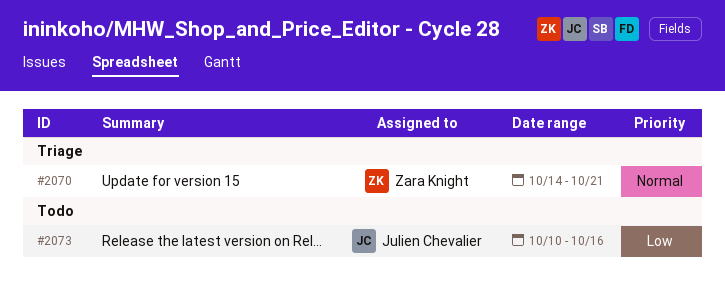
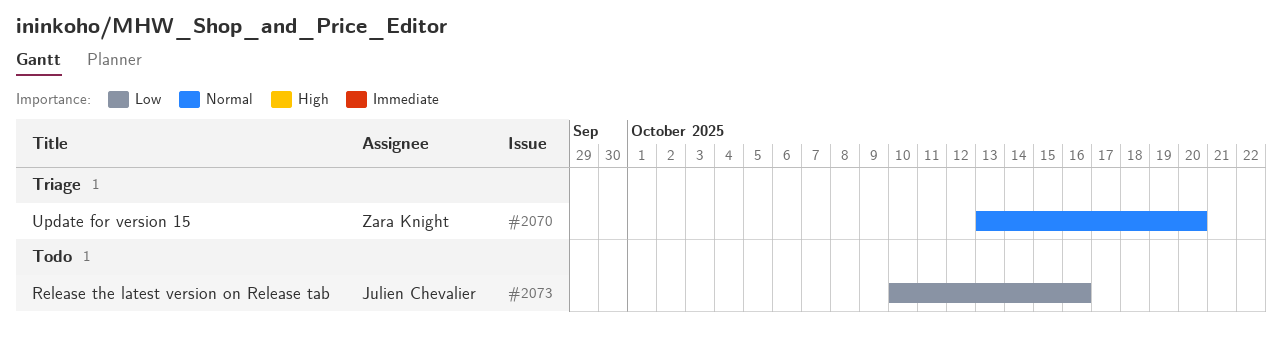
#2070, start: Oct 14 -> Oct 13
#2070, due: Oct 21 -> Oct 20

